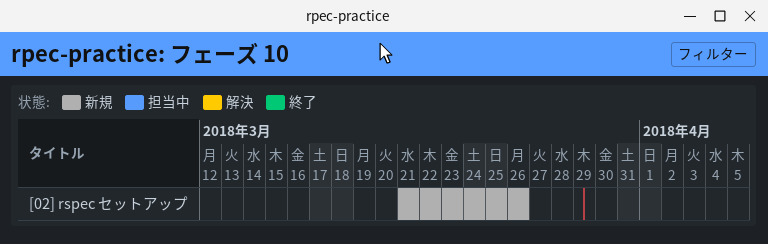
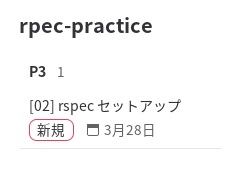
[02] rspec セットアップ, due: Mar 26 -> Mar 28

